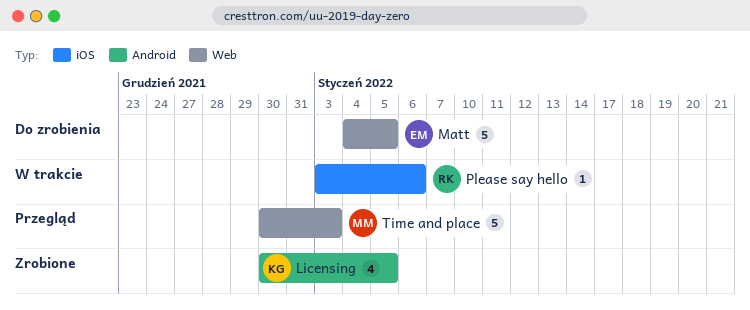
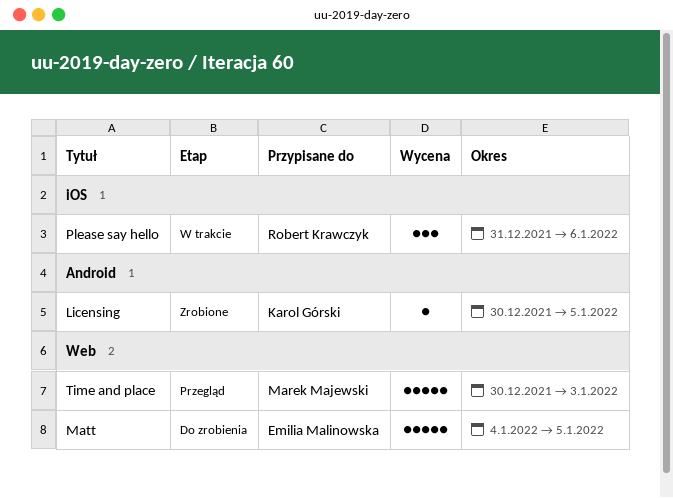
Licensing, estimate: 4 -> 1
Please say hello, estimate: 1 -> 3
Please say hello, start: Jan 3 -> Dec 31

